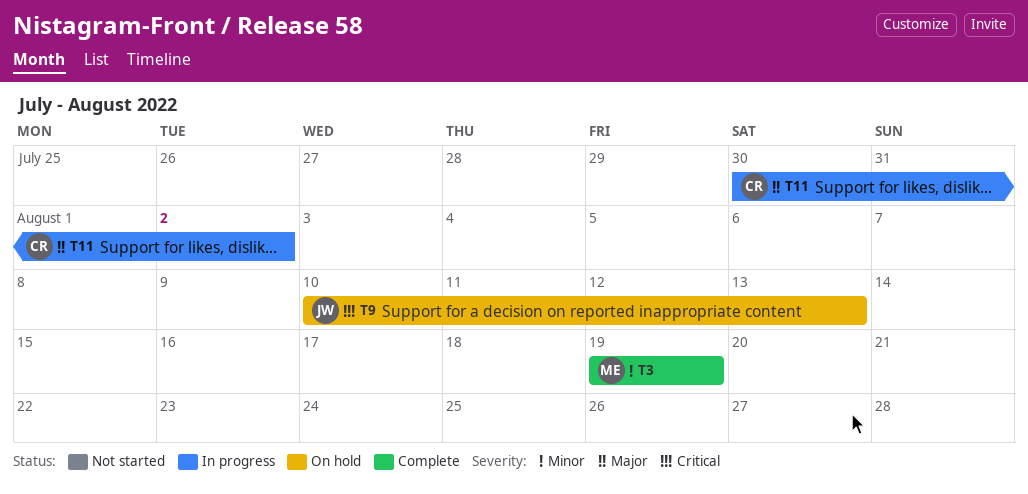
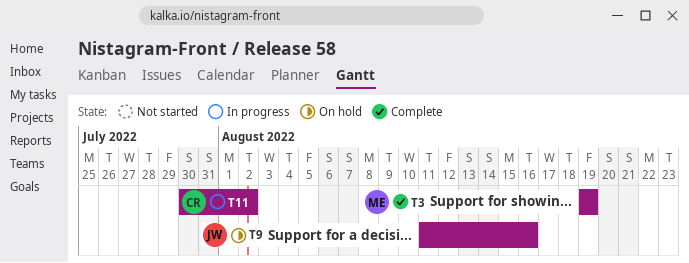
T9, start: Aug 10 -> Aug 11
T9, due: Aug 13 -> Aug 16

